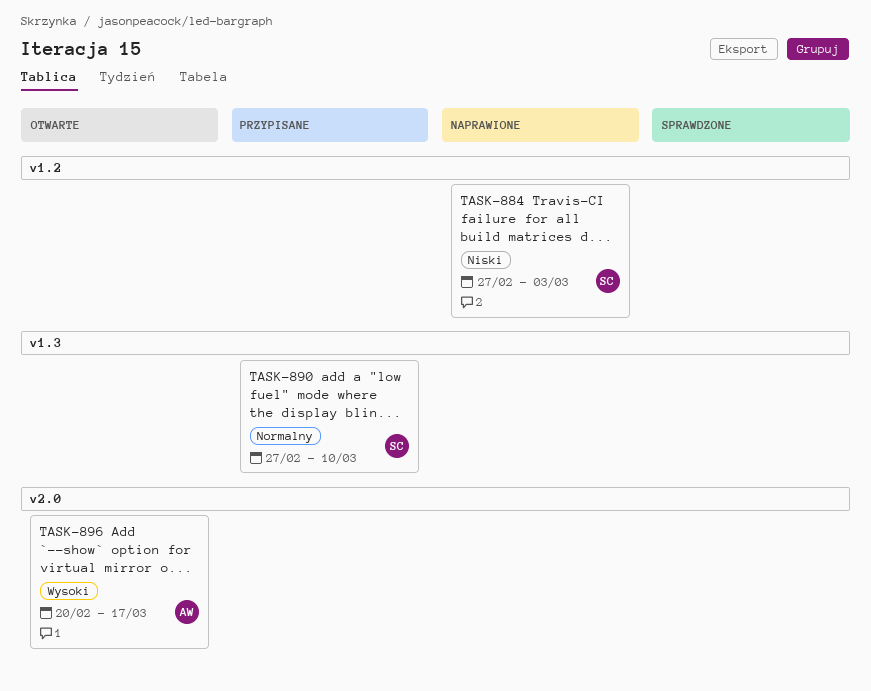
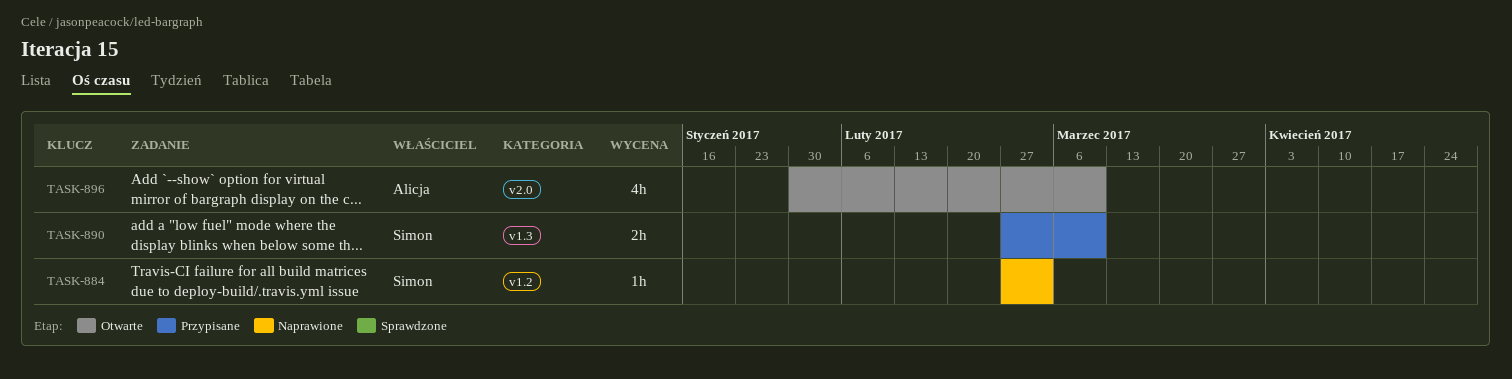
TASK-896, start: Feb 20 -> Jan 30
TASK-896, due: Mar 17 -> Mar 10

